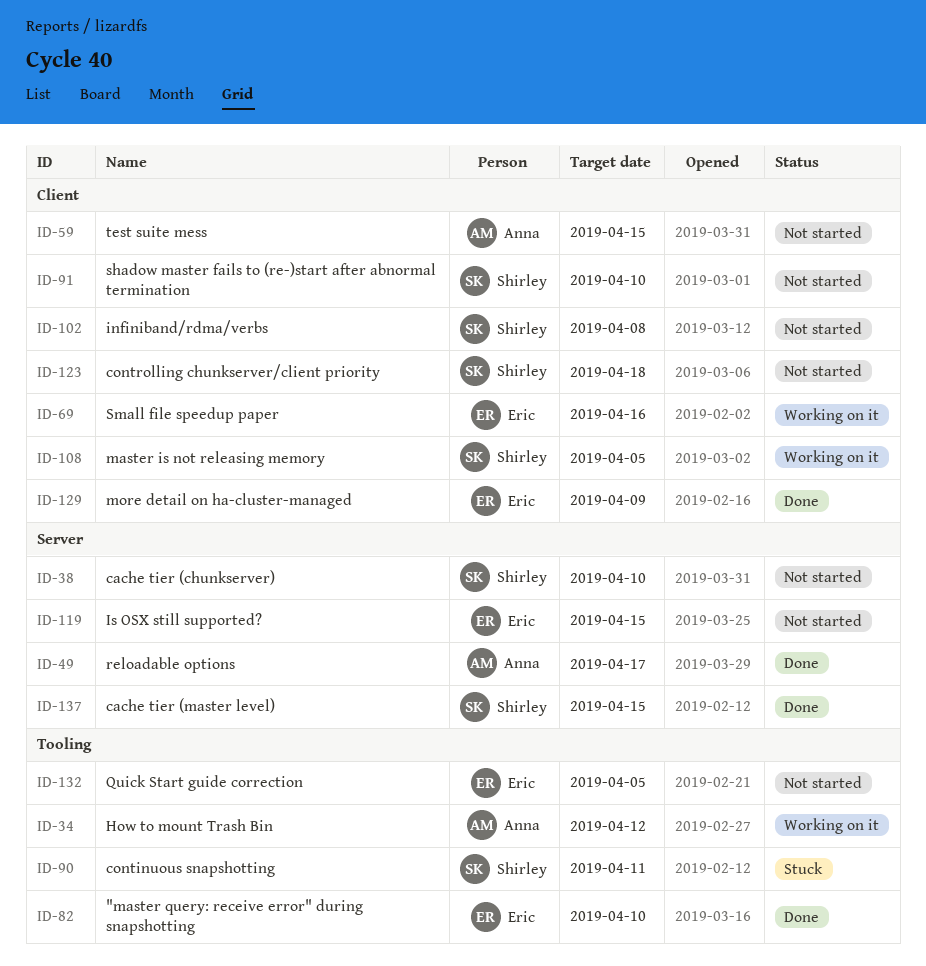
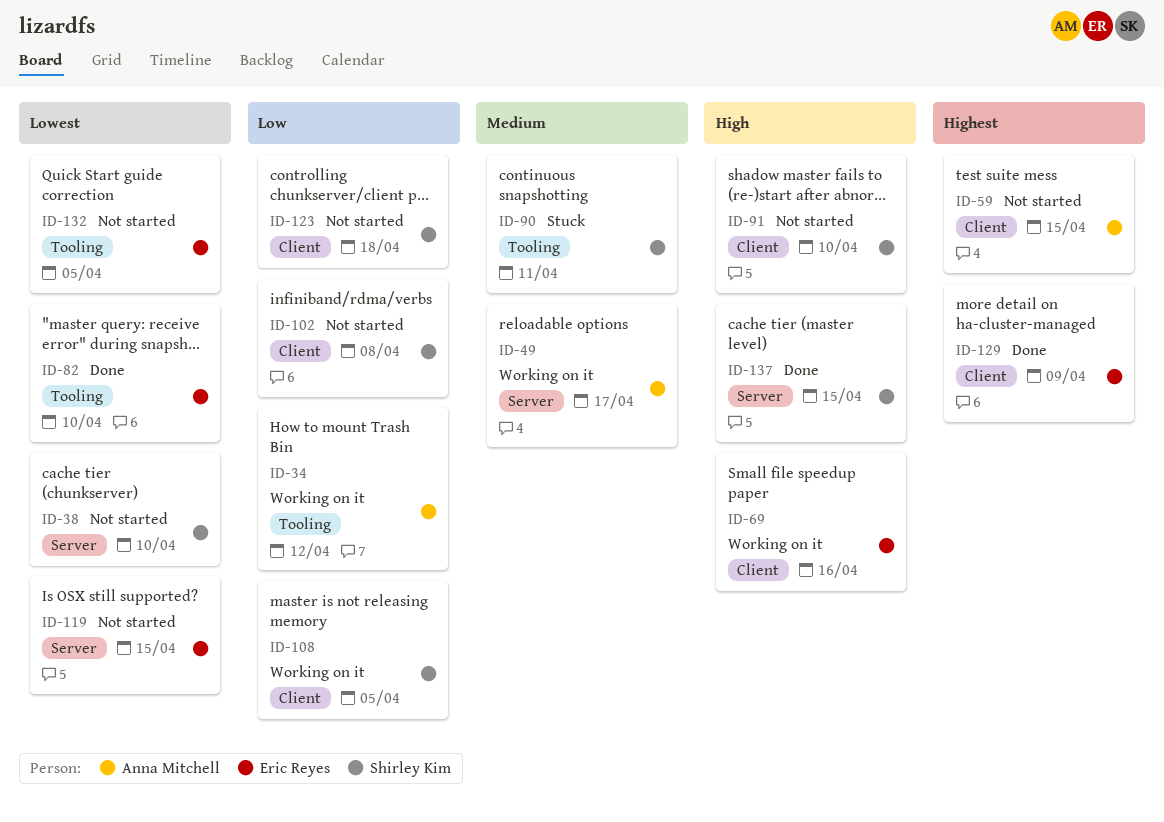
ID-49, status: Done -> Working on it

